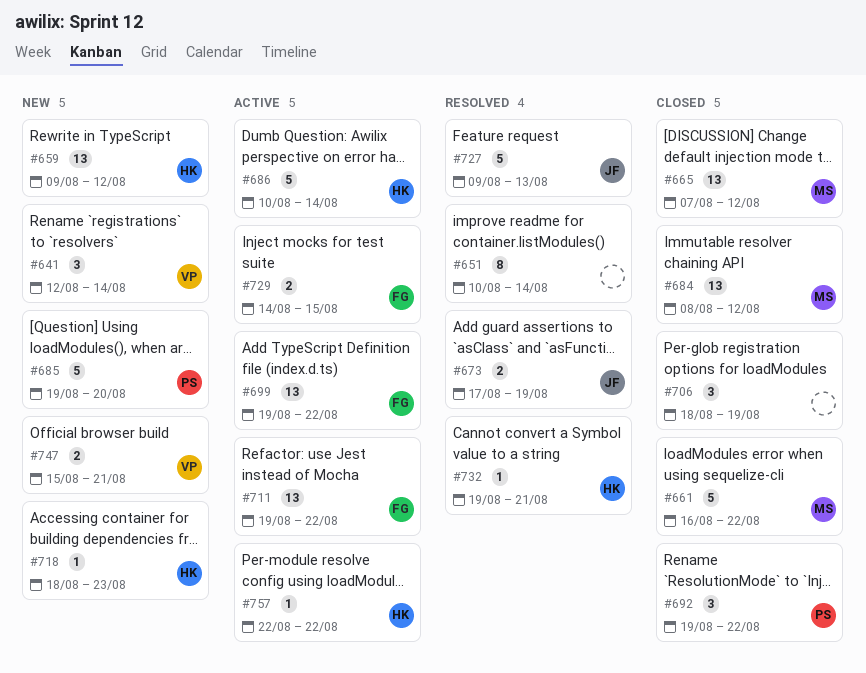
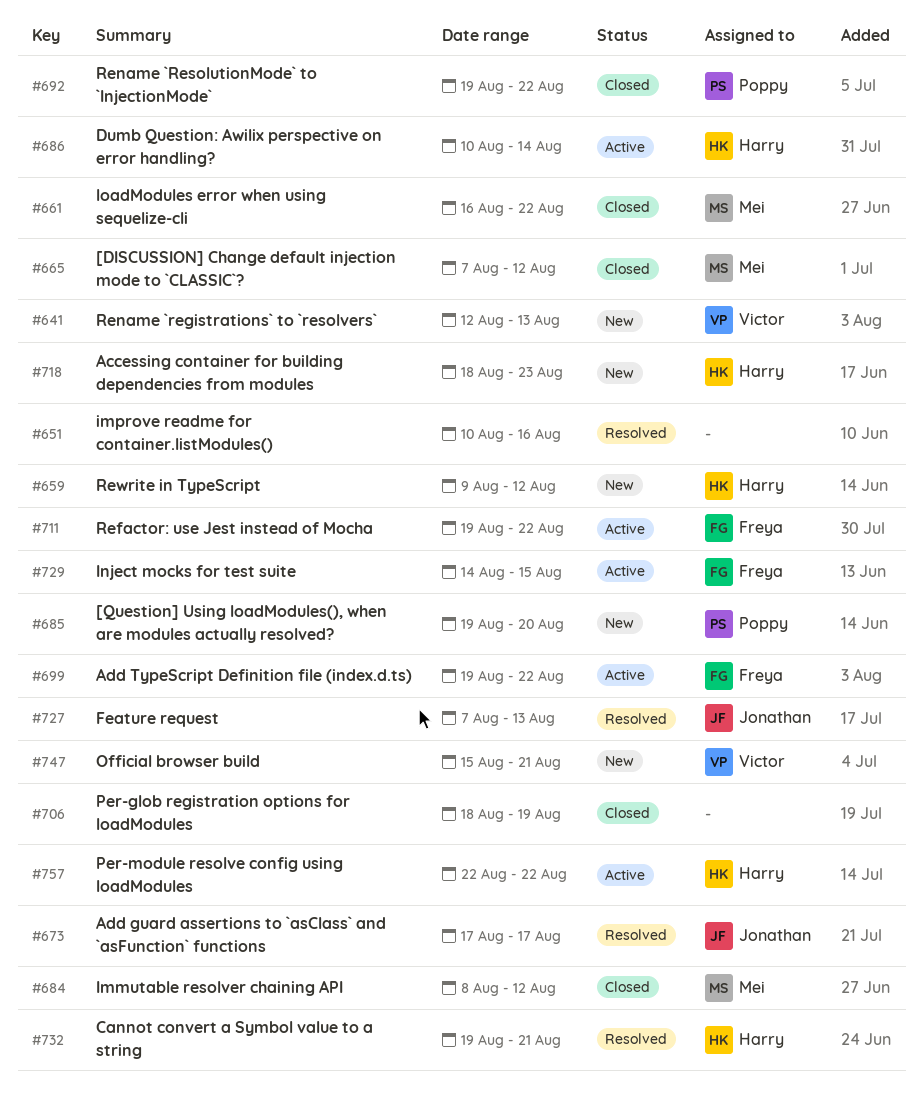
#641, due: Aug 14 -> Aug 13
#651, due: Aug 14 -> Aug 16
#673, due: Aug 19 -> Aug 17
#727, start: Aug 9 -> Aug 7

